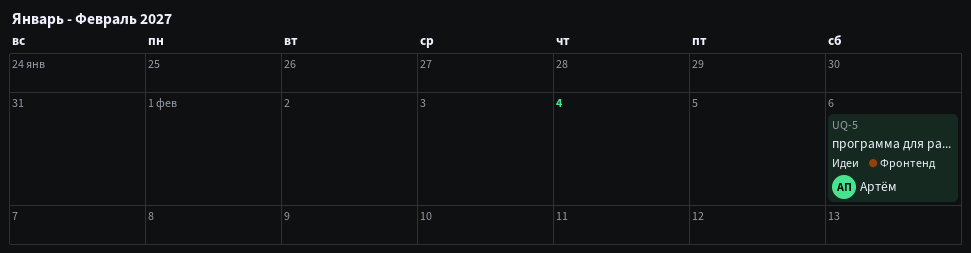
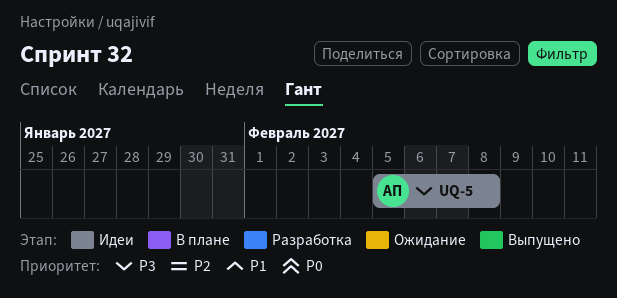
UQ-5, due: Feb 6 -> Feb 8

